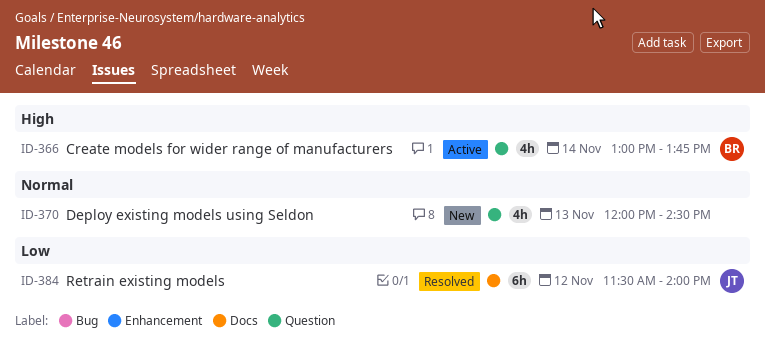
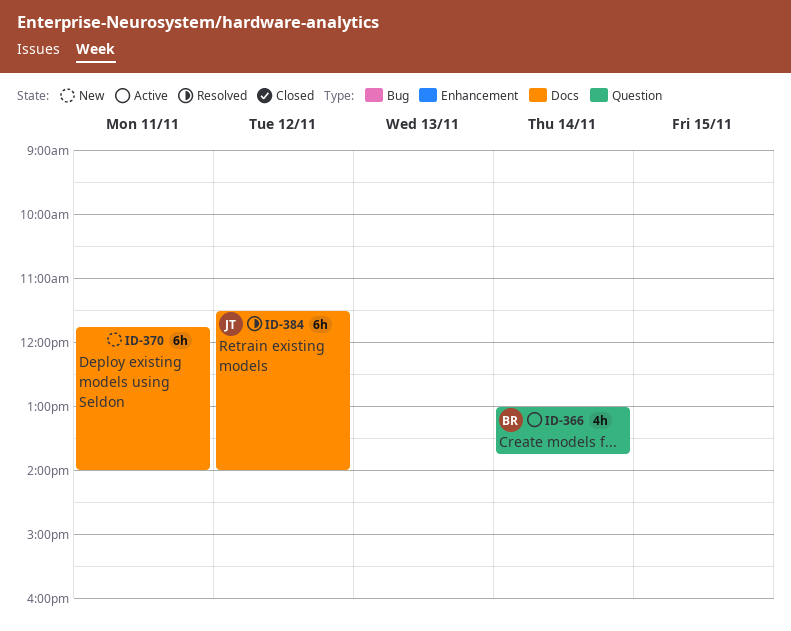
ID-370, label: Question -> Docs
ID-370, estimate: 4h -> 6h
ID-370, day: Nov 13 -> Nov 11
ID-370, begins: 12:00 -> 11:45
ID-370, ends: 14:30 -> 14:00

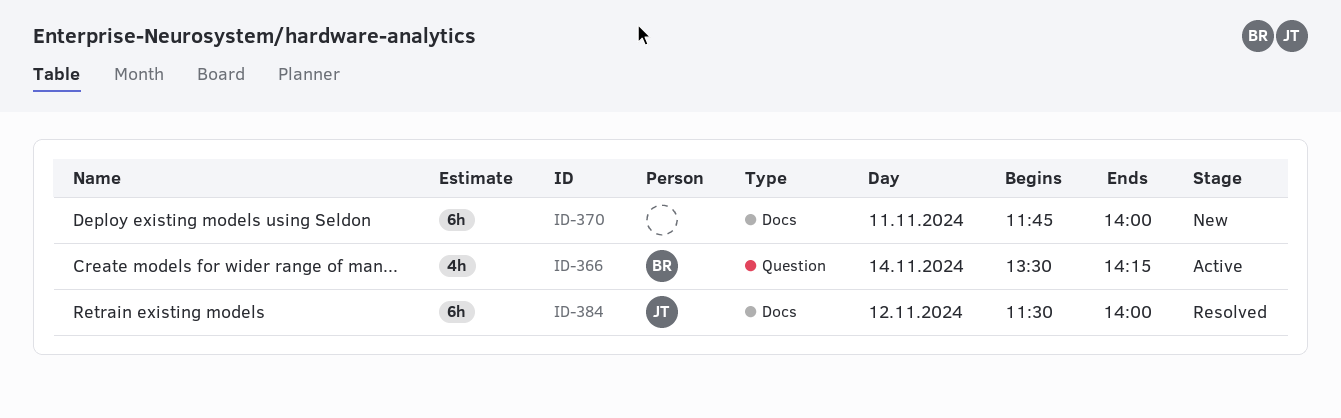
ID-366, begins: 13:00 -> 13:30
ID-366, ends: 13:45 -> 14:15

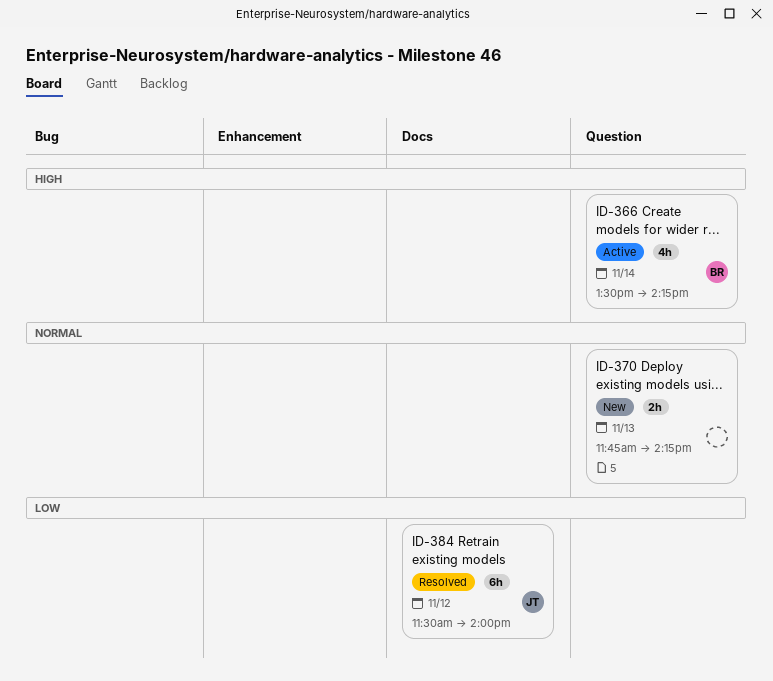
ID-370, label: Docs -> Question
ID-370, estimate: 6h -> 2h
ID-370, day: Nov 11 -> Nov 13
ID-370, ends: 14:00 -> 14:15

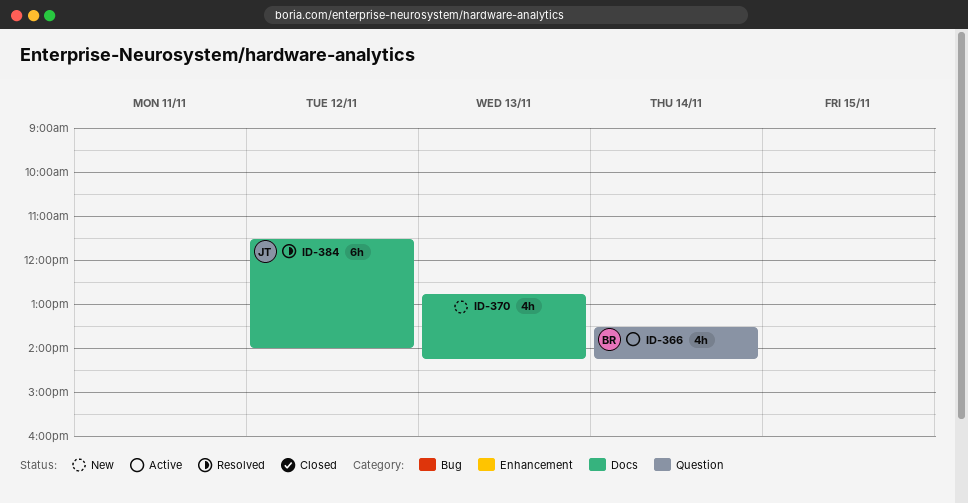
ID-370, label: Question -> Docs
ID-370, estimate: 2h -> 4h
ID-370, begins: 11:45 -> 12:45

